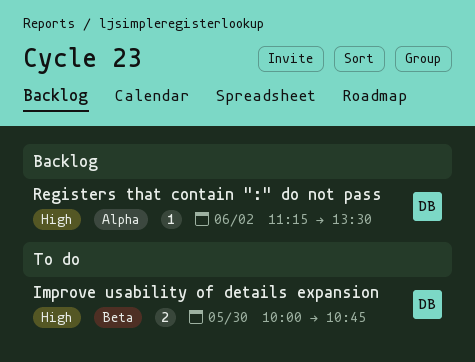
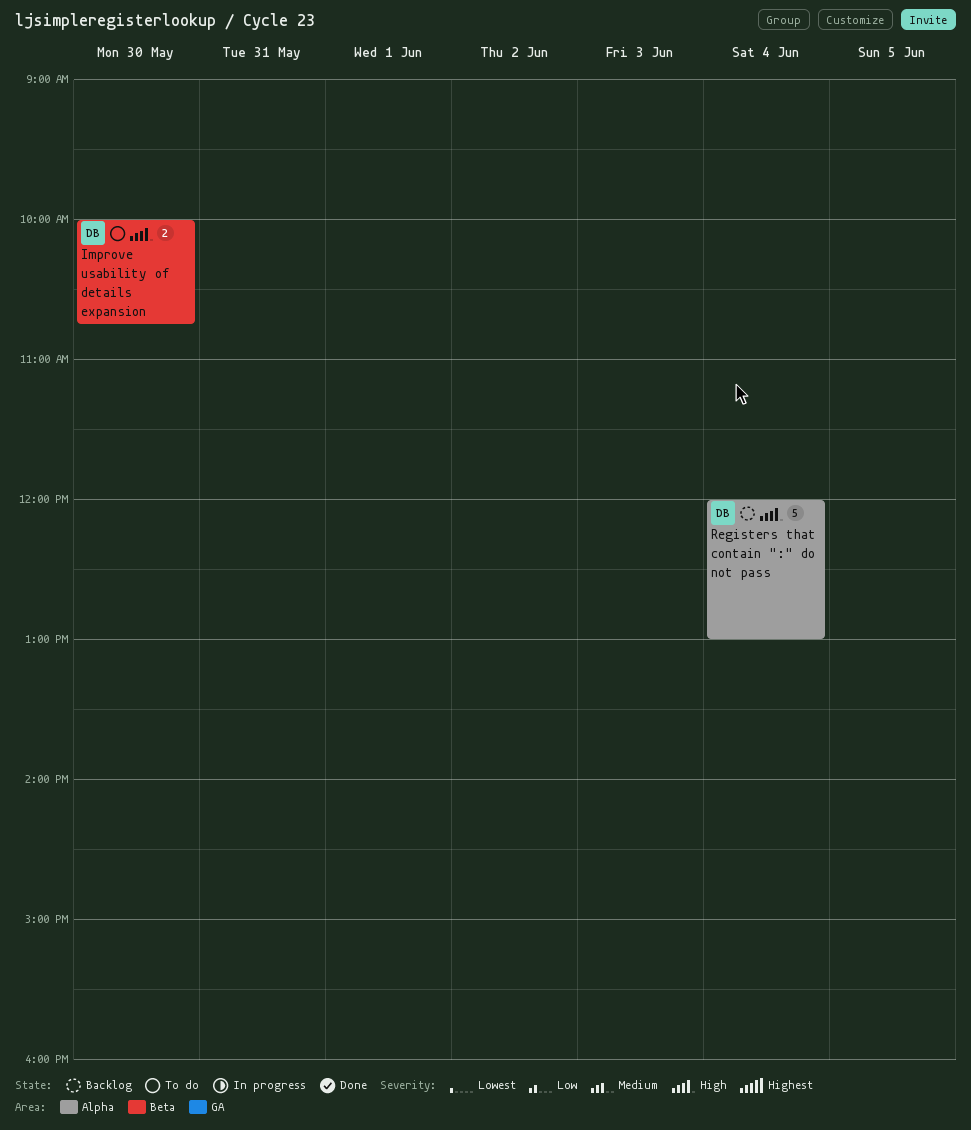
Registers that contain ":" do not pass, estimate: 1 -> 5
Registers that contain ":" do not pass, day: Jun 2 -> Jun 4
Registers that contain ":" do not pass, begins: 11:15 -> 12:00
Registers that contain ":" do not pass, ends: 13:30 -> 13:00

